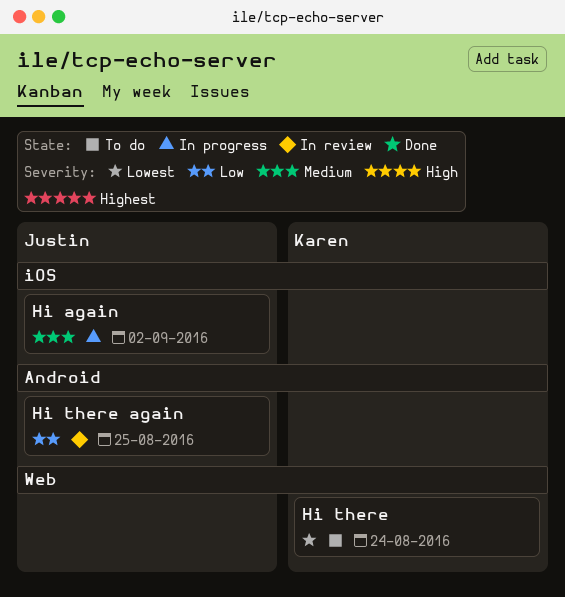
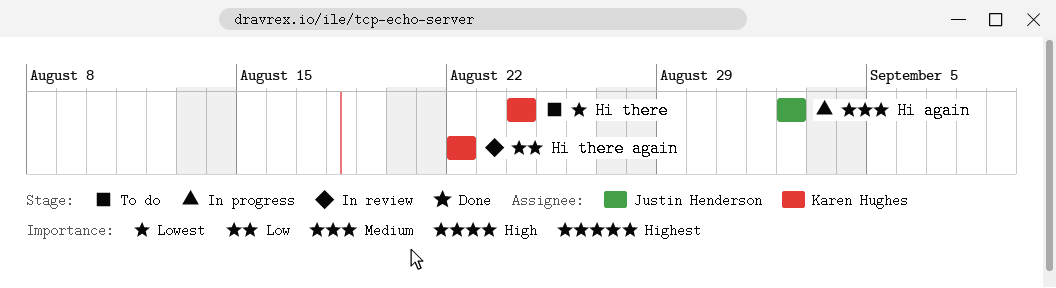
Hi there again, owner: Justin Henderson -> Karen Hughes
Hi there again, due: Aug 25 -> Aug 22

